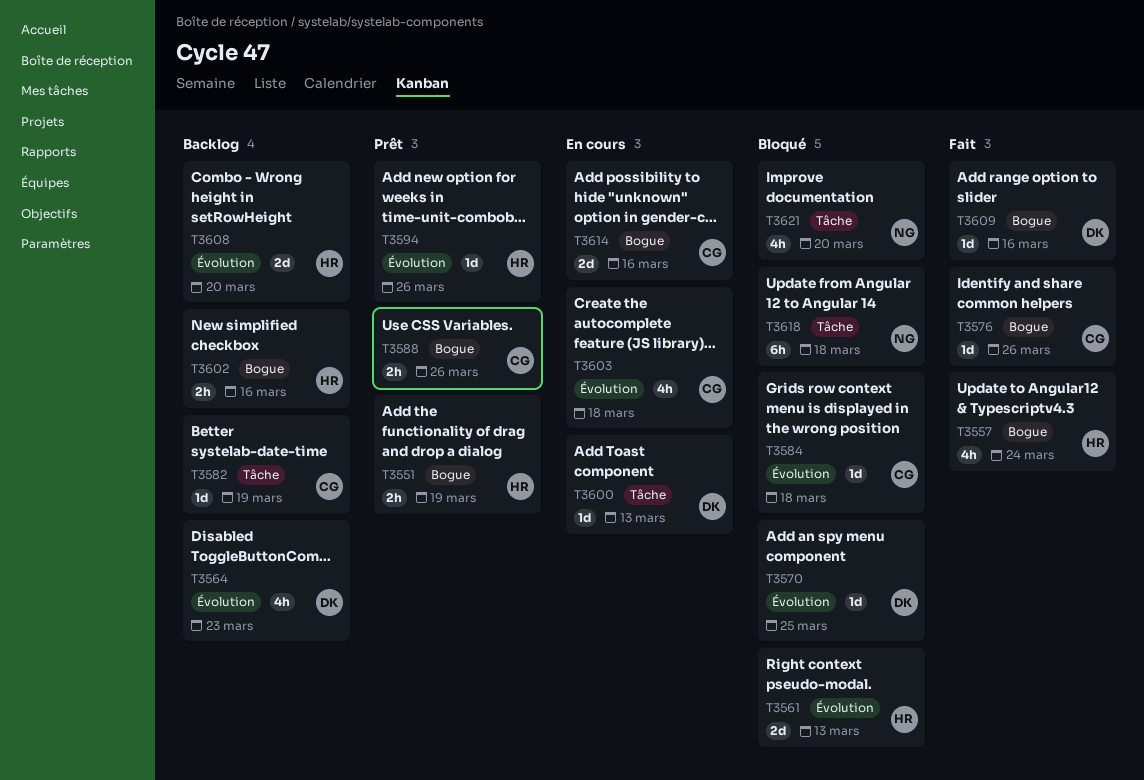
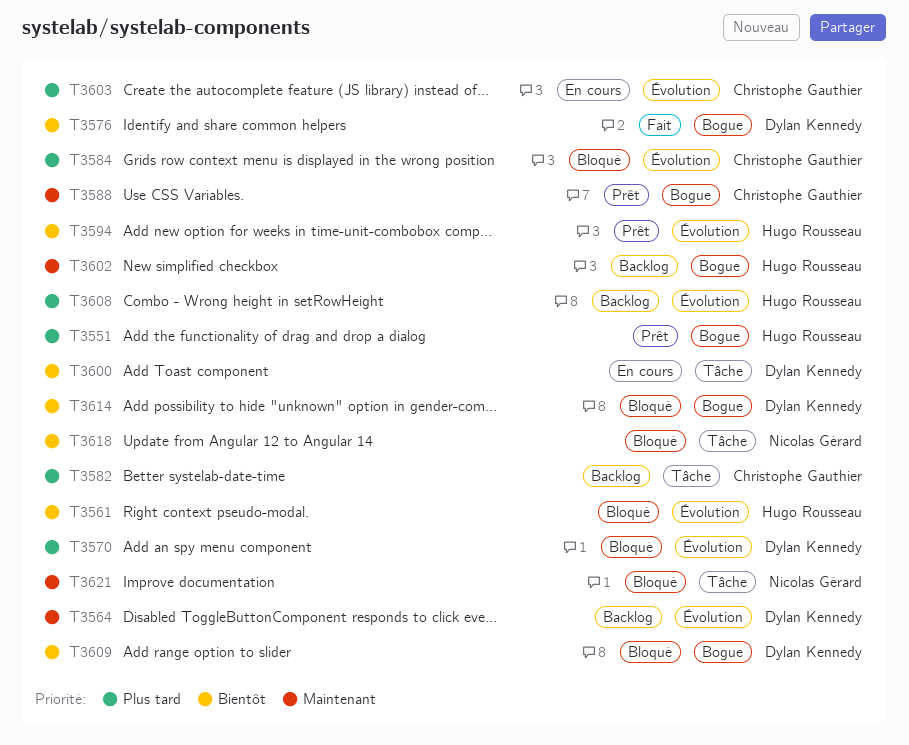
T3557: present -> none
T3576, owner: Christophe Gauthier -> Dylan Kennedy
T3609, status: Fait -> Bloqué
T3614, status: En cours -> Bloqué
T3614, owner: Christophe Gauthier -> Dylan Kennedy

